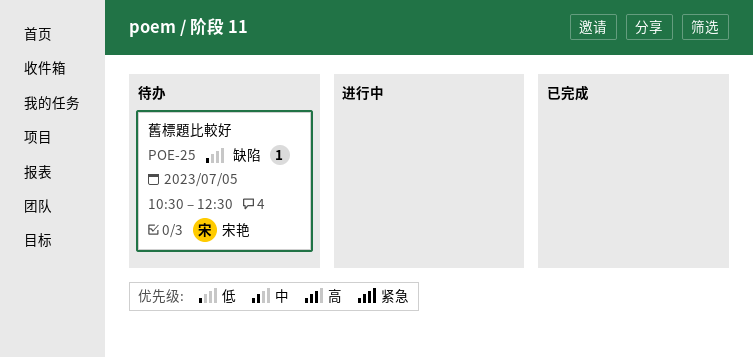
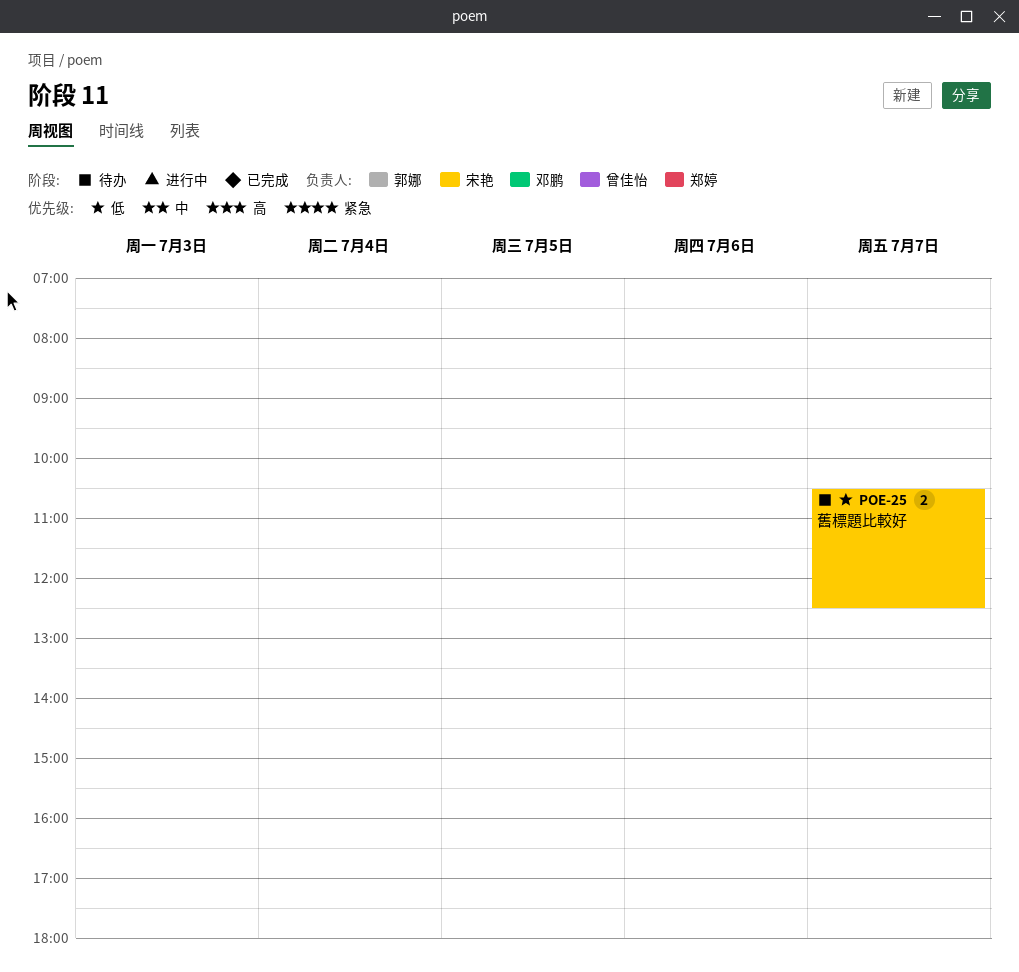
POE-25, estimate: 1 -> 2
POE-25, day: Jul 5 -> Jul 7

